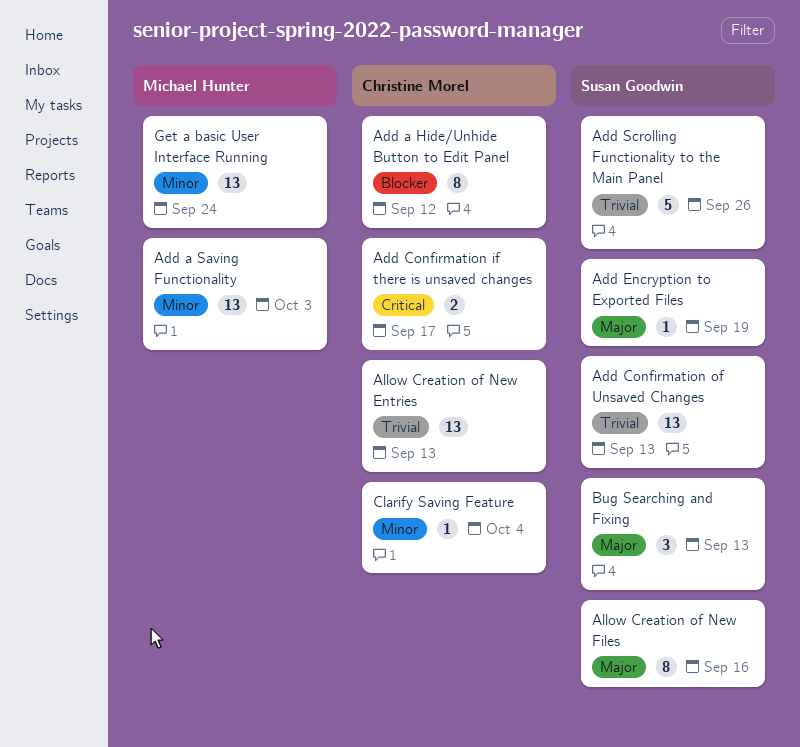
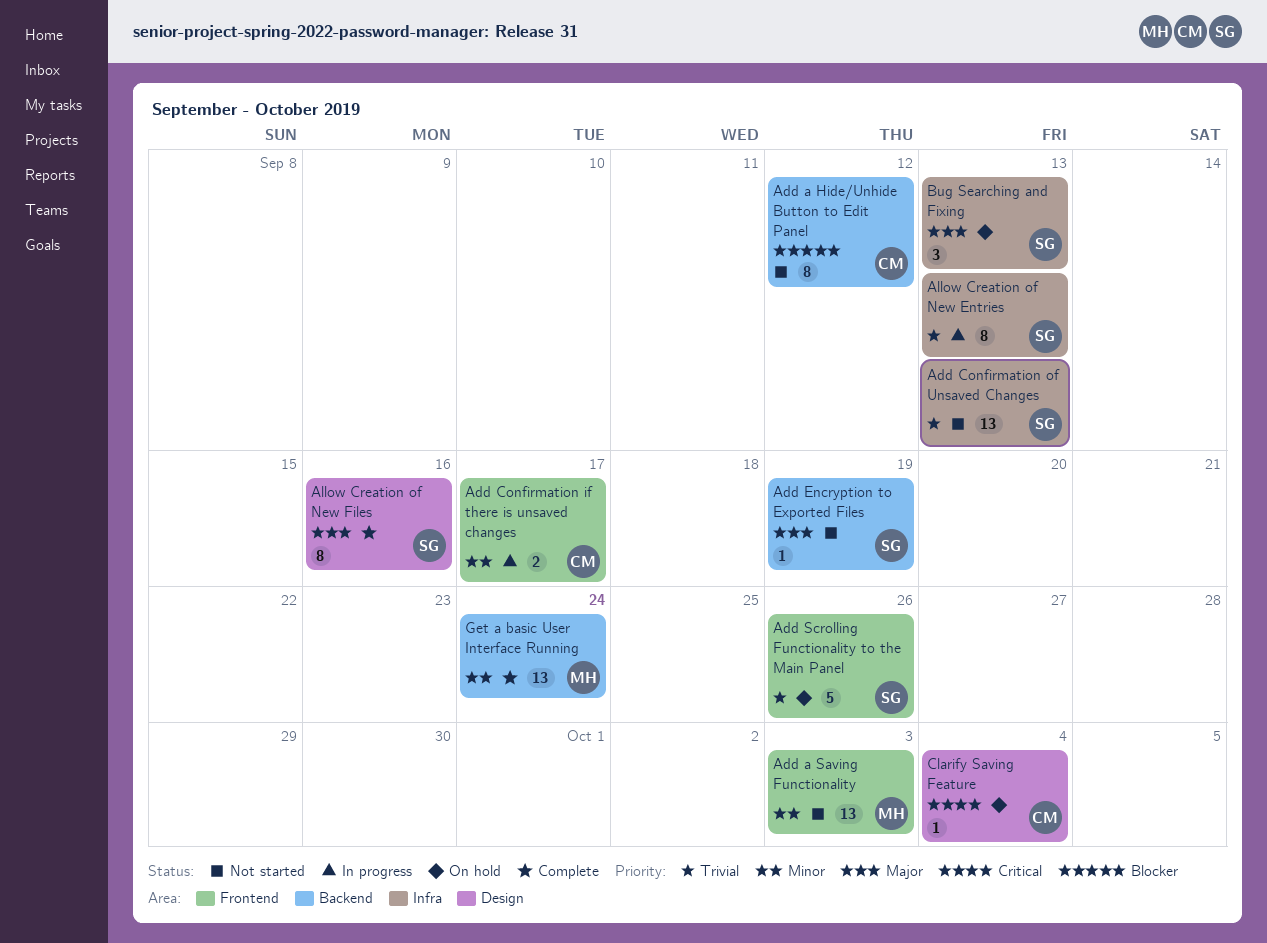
Add Confirmation if there is unsaved changes, priority: Critical -> Minor
Allow Creation of New Entries, owner: Christine Morel -> Susan Goodwin
Allow Creation of New Entries, estimate: 13 -> 8
Clarify Saving Feature, priority: Minor -> Critical

